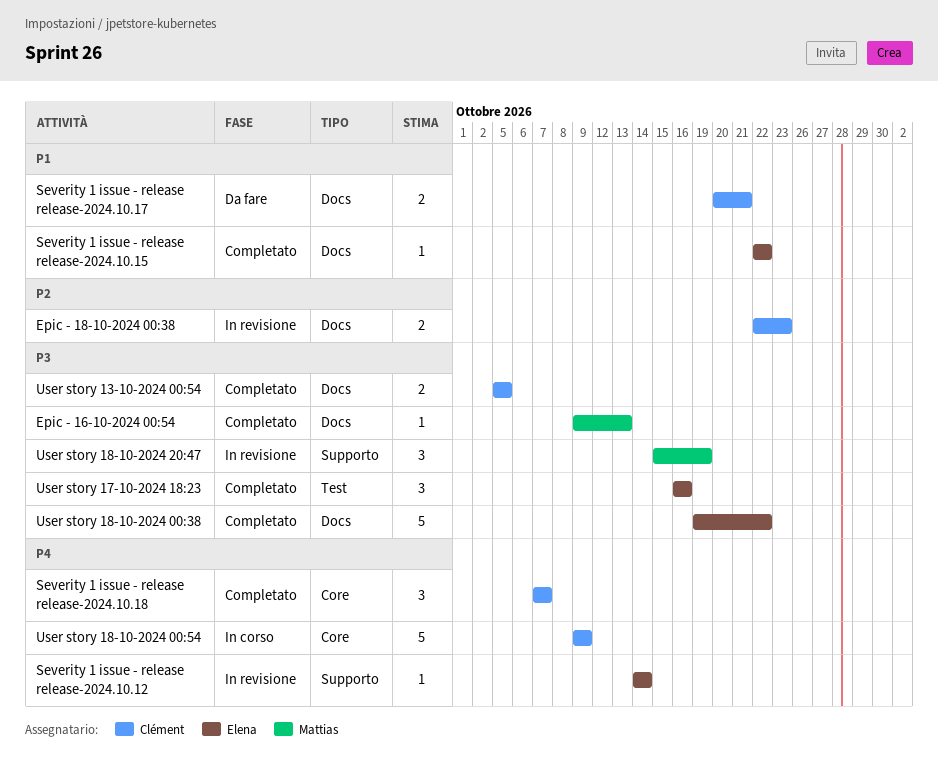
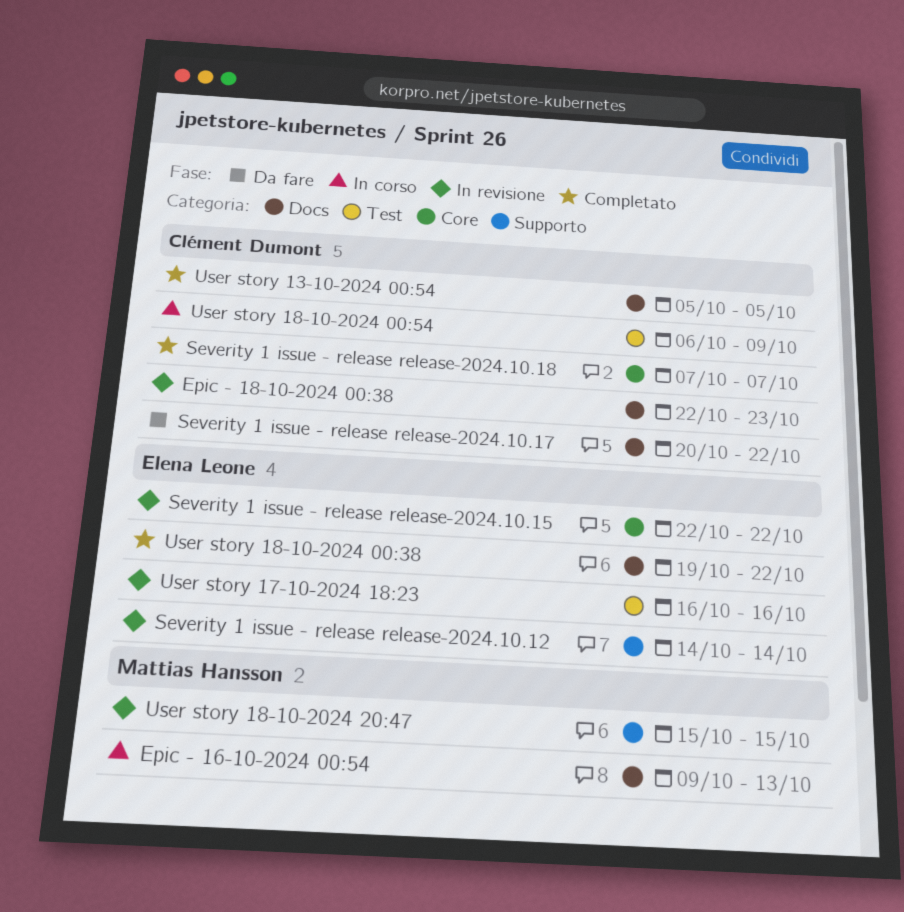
Epic - 16-10-2024 00:54, status: Completato -> In corso
Severity 1 issue - release release-2024.10.15, status: Completato -> In revisione
Severity 1 issue - release release-2024.10.15, label: Docs -> Core
Severity 1 issue - release release-2024.10.17, due: Oct 21 -> Oct 22
User story 17-10-2024 18:23, status: Completato -> In revisione
User story 18-10-2024 00:54, label: Core -> Test
User story 18-10-2024 00:54, start: Oct 9 -> Oct 6
User story 18-10-2024 20:47, due: Oct 19 -> Oct 15

